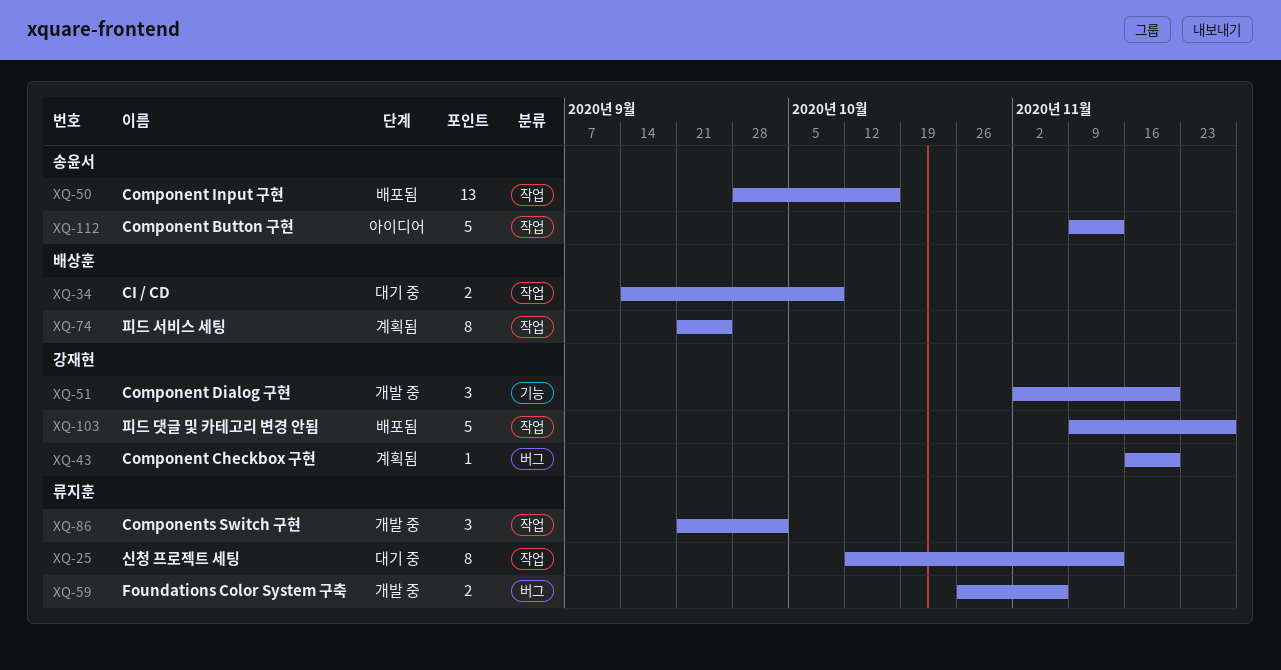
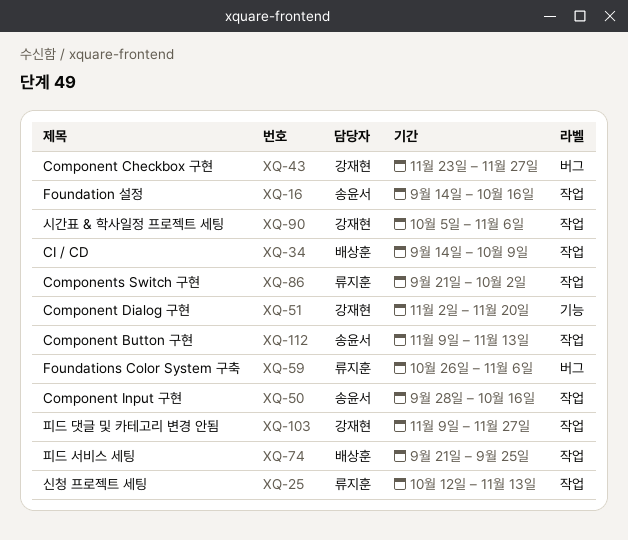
XQ-16: none -> present
XQ-43, start: Nov 16 -> Nov 23
XQ-43, due: Nov 20 -> Nov 27
XQ-90: none -> present

